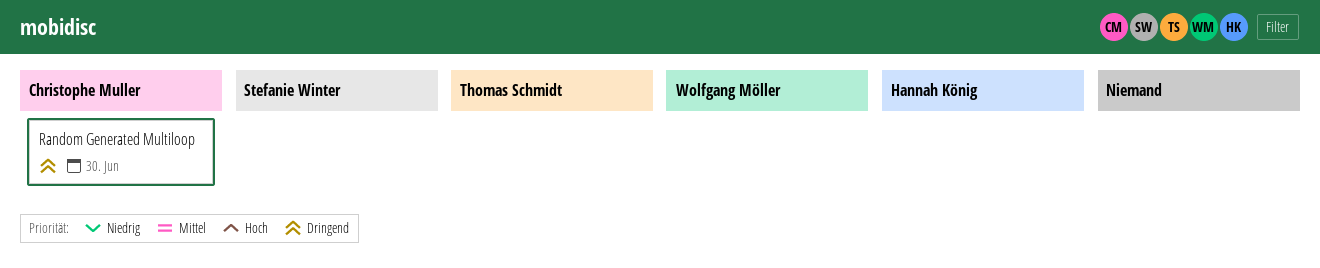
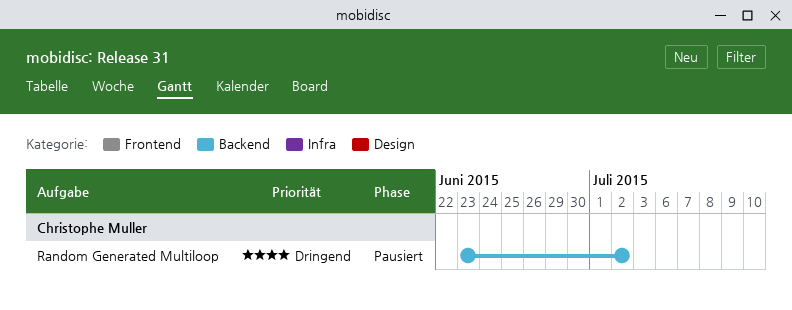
Random Generated Multiloop, due: Jun 30 -> Jul 2

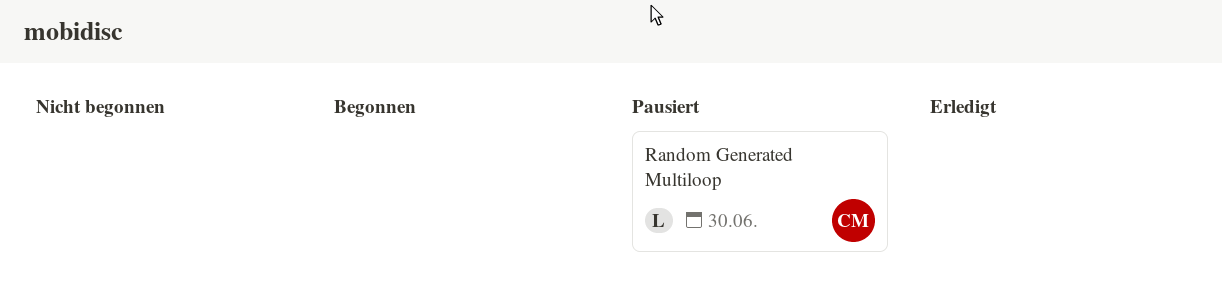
Random Generated Multiloop, due: Jul 2 -> Jun 30

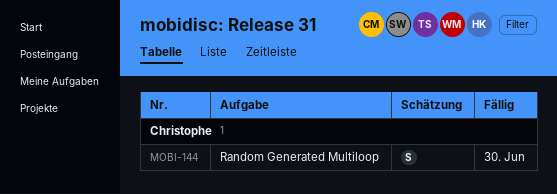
Random Generated Multiloop, estimate: L -> S

